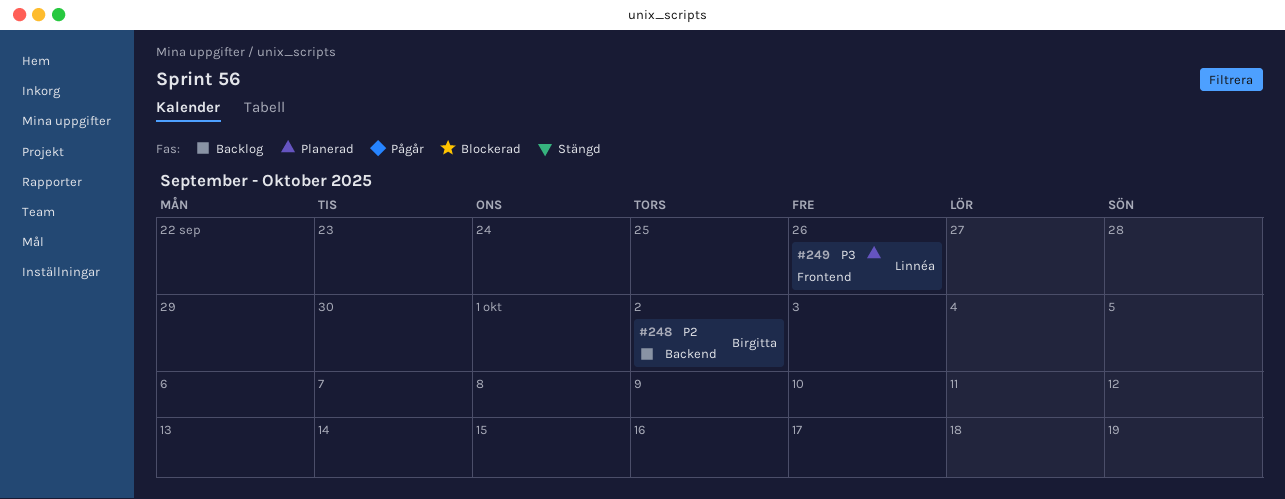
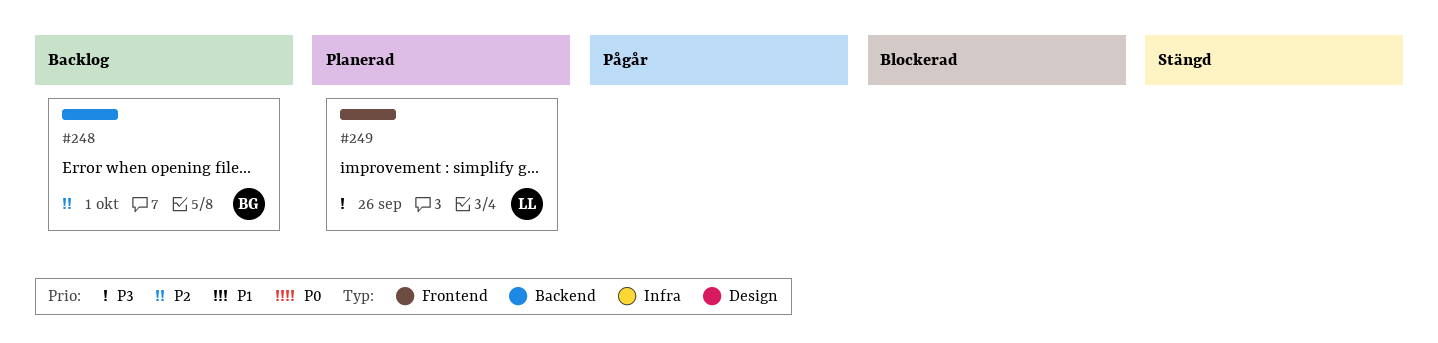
#248, due: Oct 2 -> Oct 1

